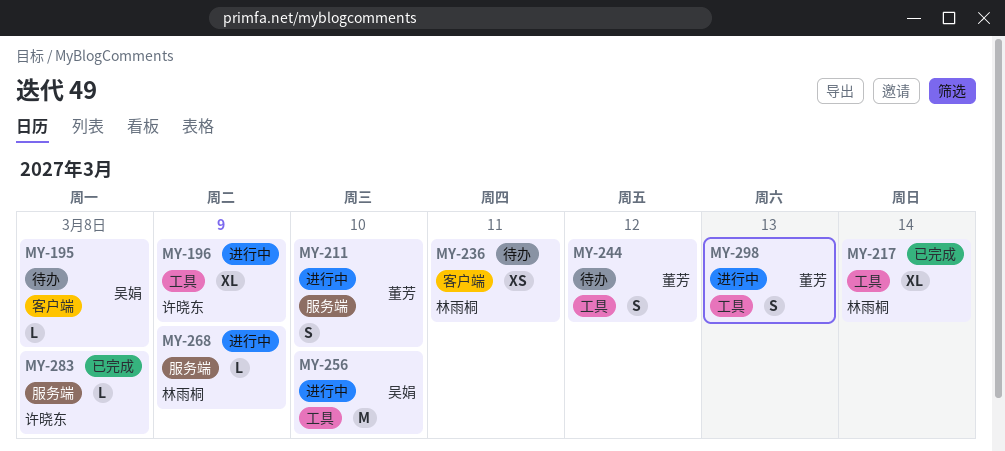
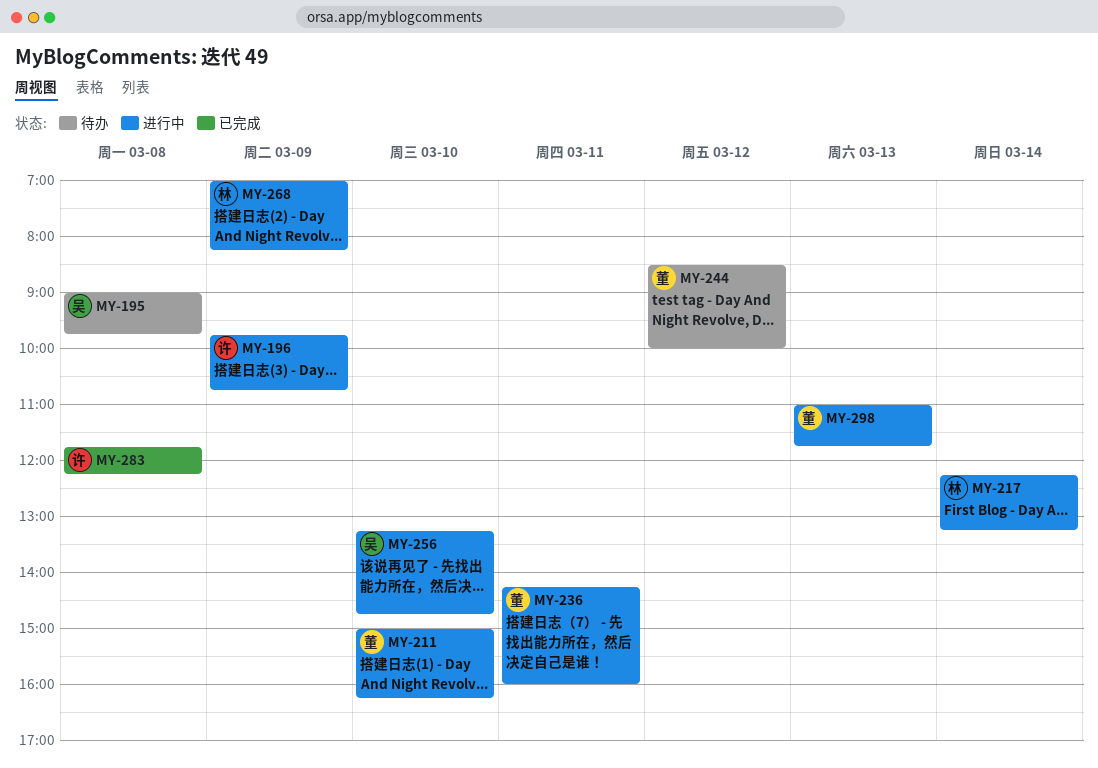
MY-217, status: 已完成 -> 进行中
MY-236, status: 待办 -> 进行中
MY-236, owner: 林雨桐 -> 董芳

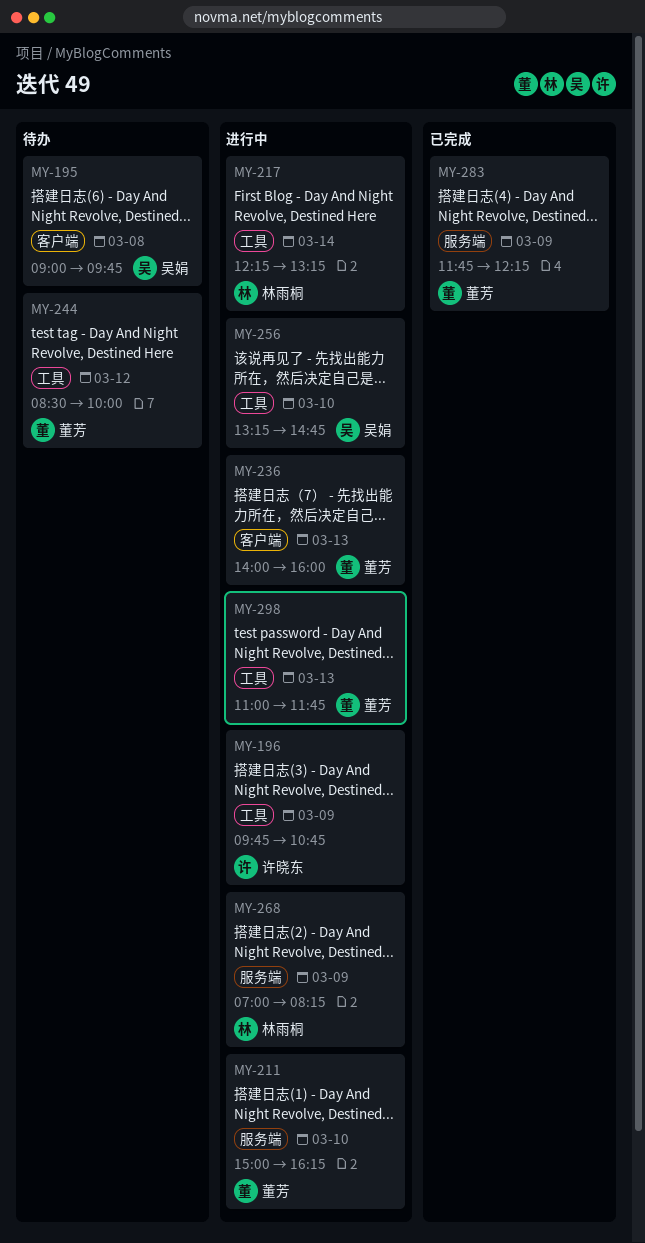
MY-236, day: Mar 11 -> Mar 13
MY-236, begins: 14:15 -> 14:00
MY-283, owner: 许晓东 -> 董芳
MY-283, day: Mar 8 -> Mar 9

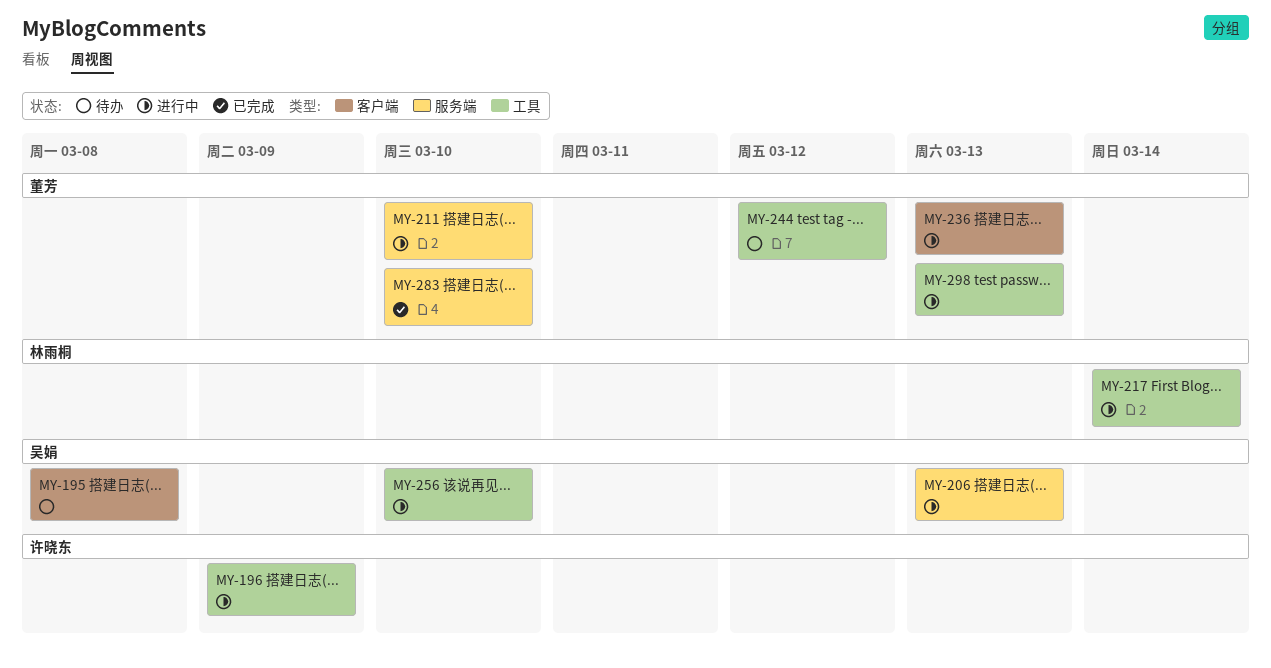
MY-206: none -> present
MY-268: present -> none
MY-283, day: Mar 9 -> Mar 10

